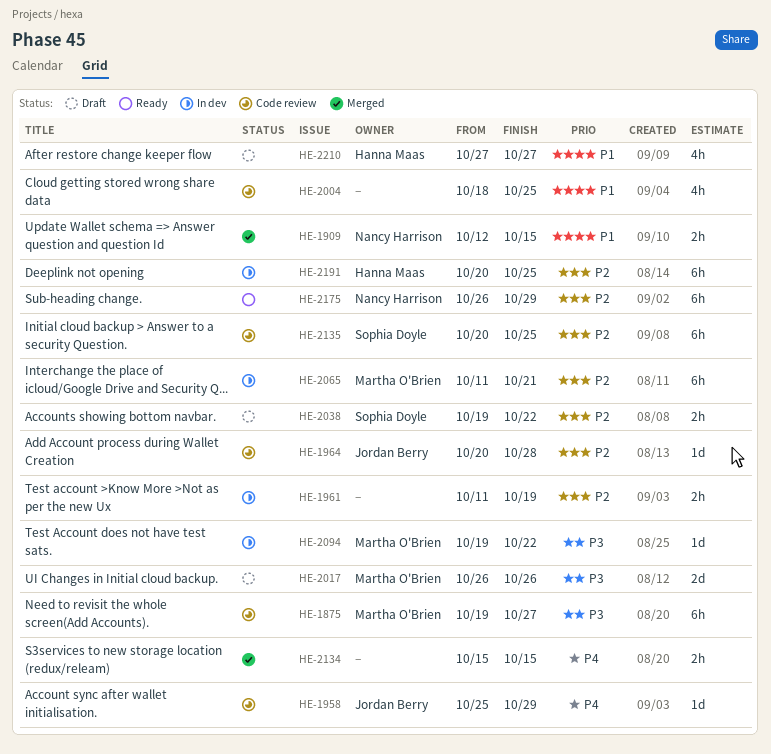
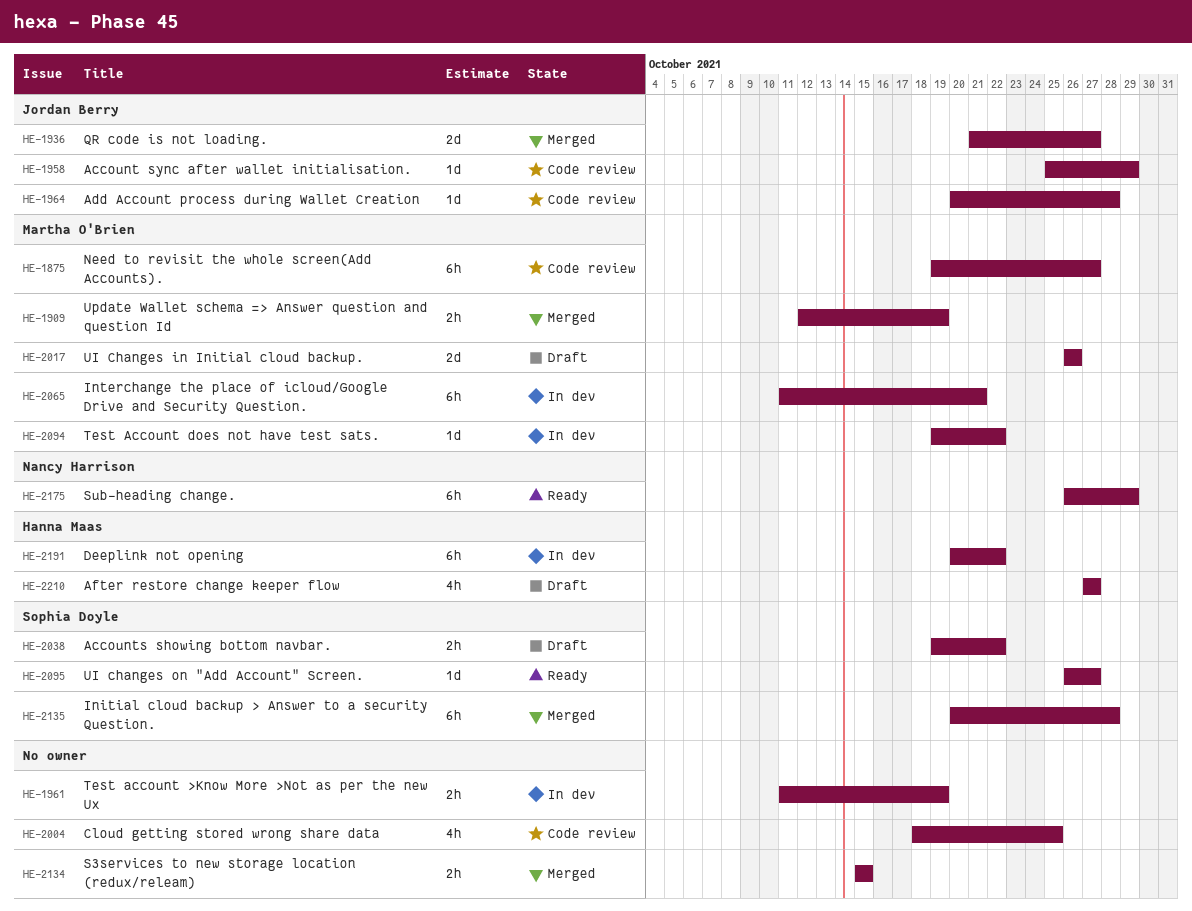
HE-1909, owner: Nancy Harrison -> Martha O'Brien
HE-1909, due: Oct 15 -> Oct 19
HE-1936: none -> present
HE-2095: none -> present
HE-2135, status: Code review -> Merged
HE-2135, due: Oct 25 -> Oct 28
HE-2191, due: Oct 25 -> Oct 22

